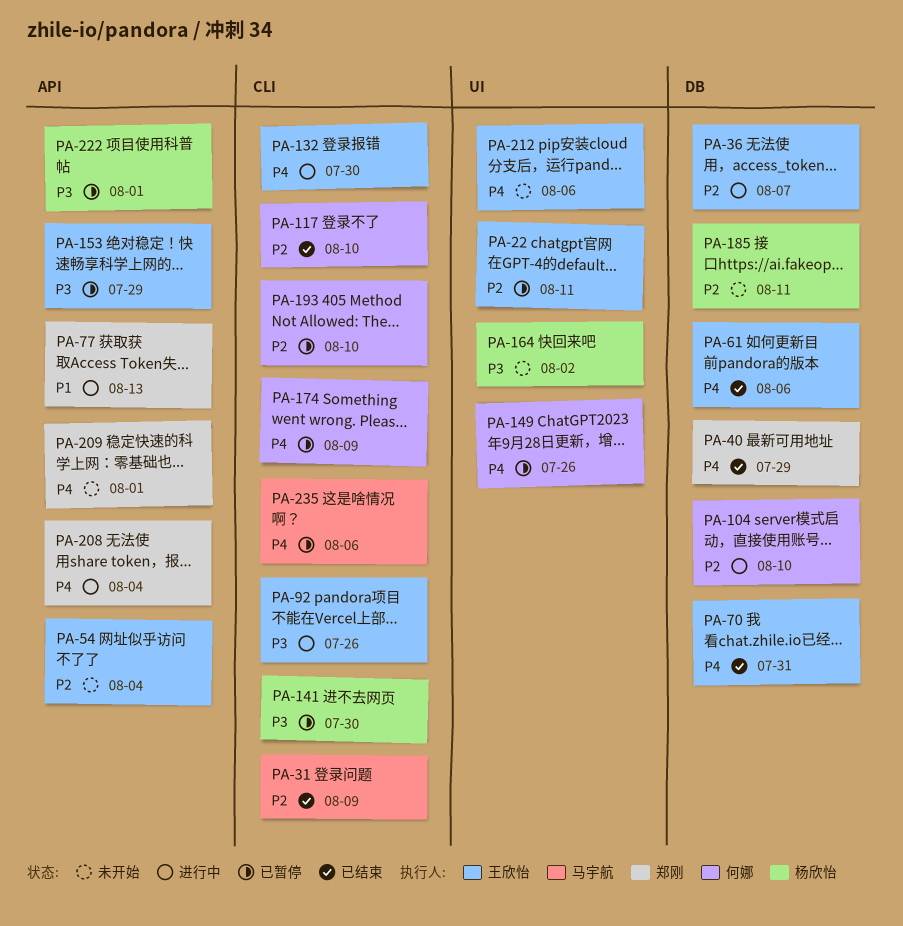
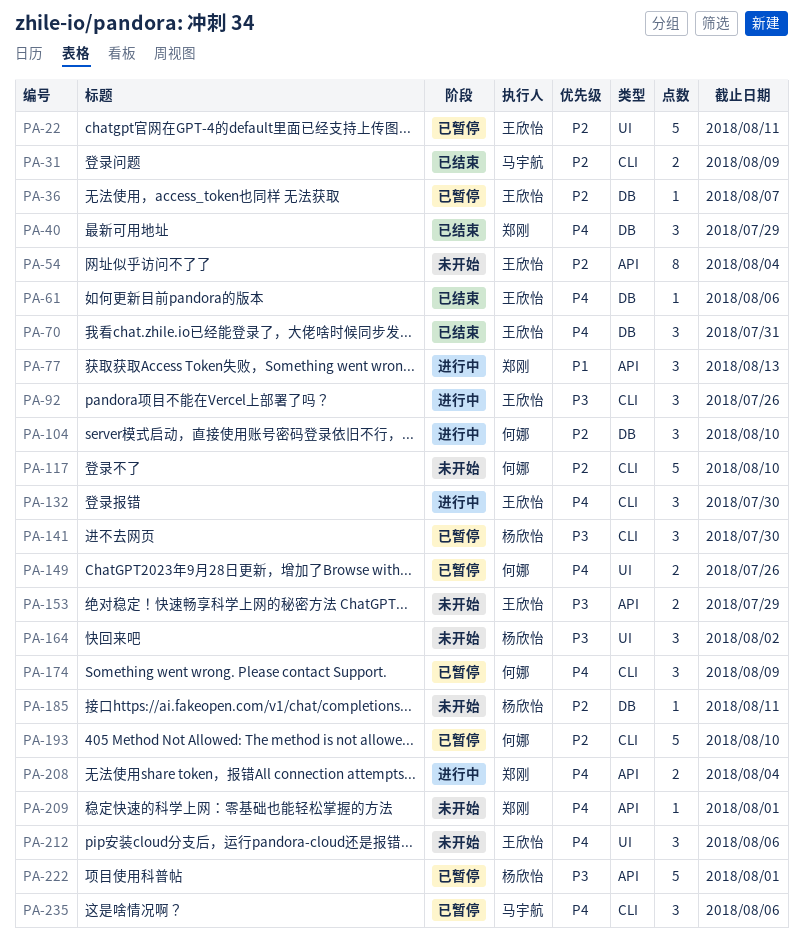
PA-36, status: 进行中 -> 已暂停
PA-117, status: 已结束 -> 未开始
PA-153, status: 已暂停 -> 未开始

